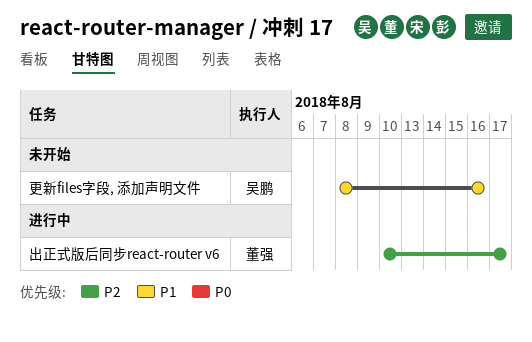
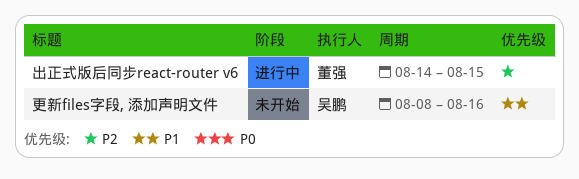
出正式版后同步react-router v6, start: Aug 10 -> Aug 14
出正式版后同步react-router v6, due: Aug 17 -> Aug 15

